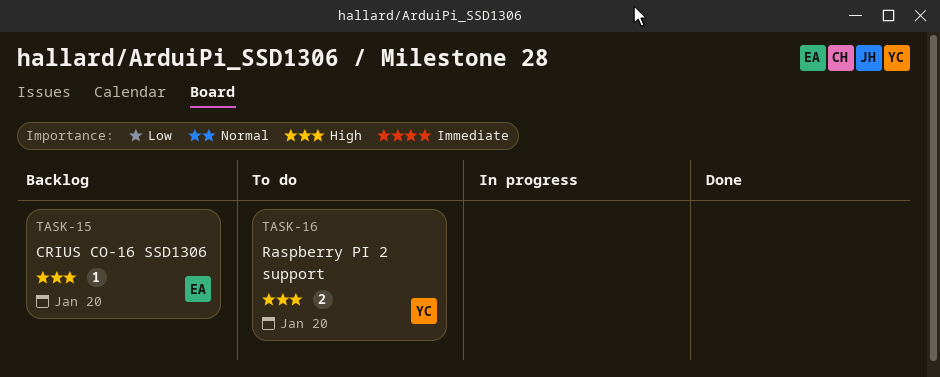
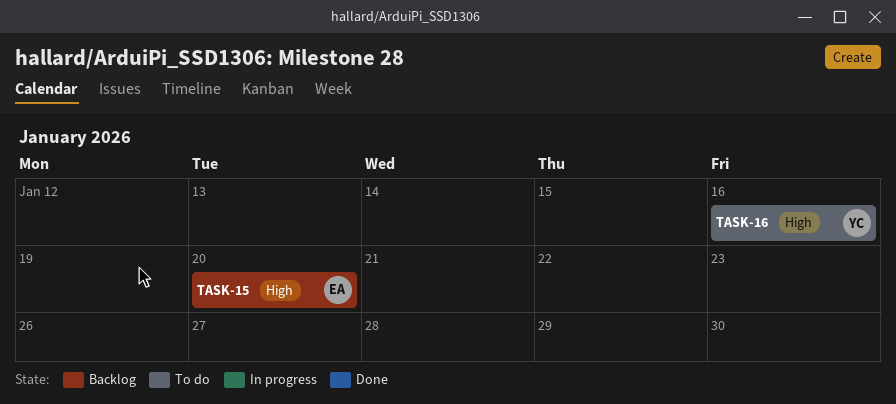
TASK-16, due: Jan 20 -> Jan 16

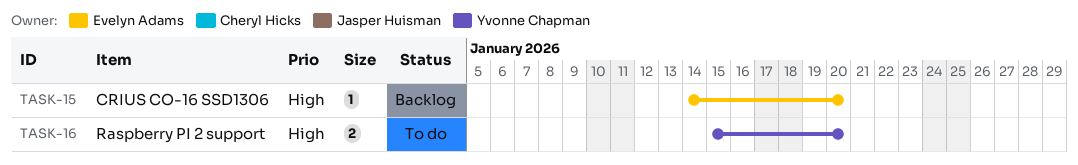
TASK-16, due: Jan 16 -> Jan 20

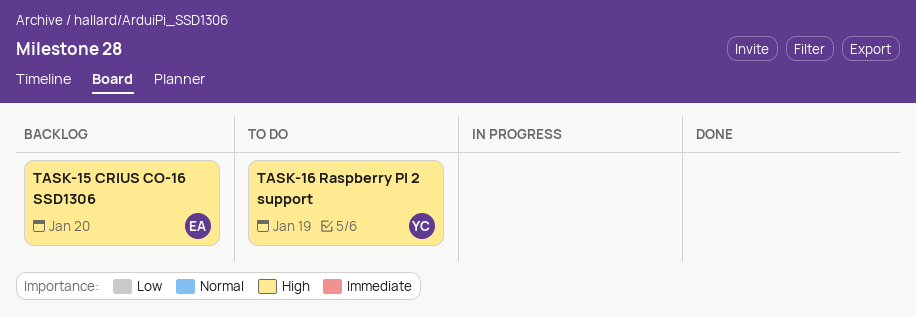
TASK-16, due: Jan 20 -> Jan 19

